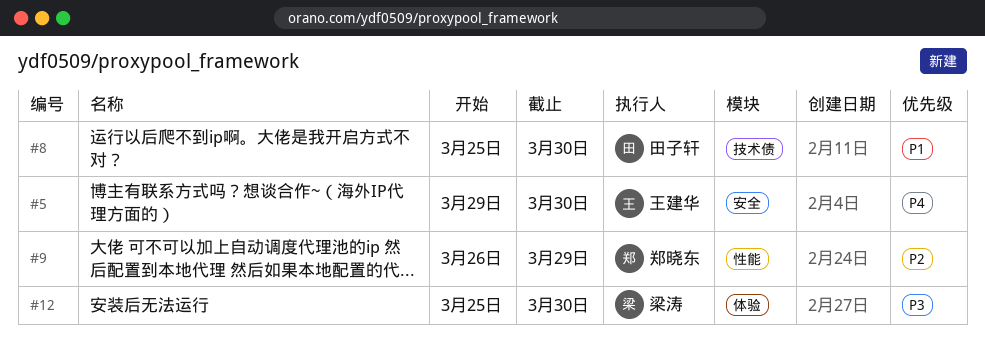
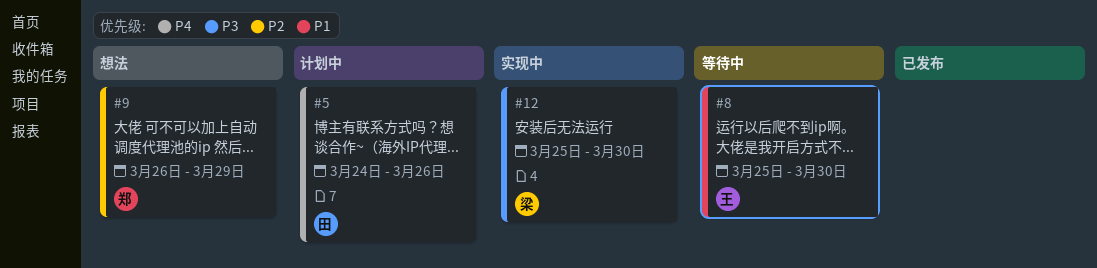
#5, owner: 王建华 -> 田子轩
#5, start: Mar 29 -> Mar 24
#5, due: Mar 30 -> Mar 26
#8, owner: 田子轩 -> 王建华

